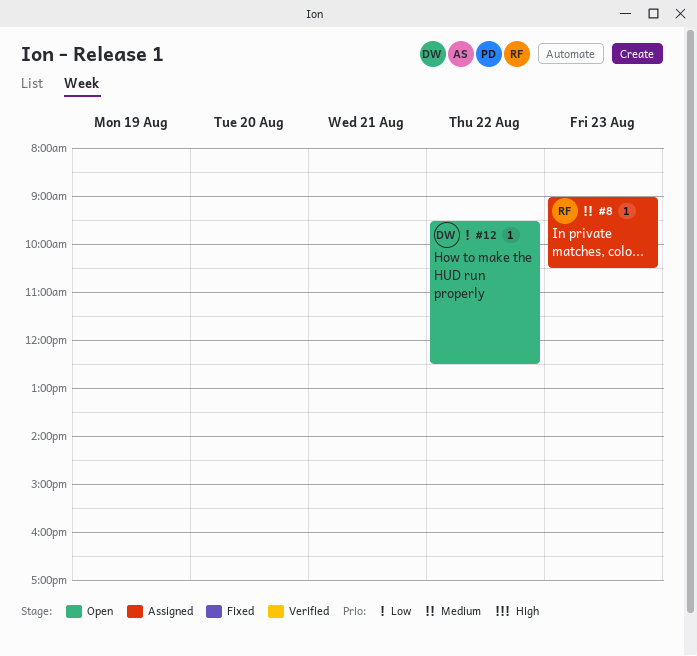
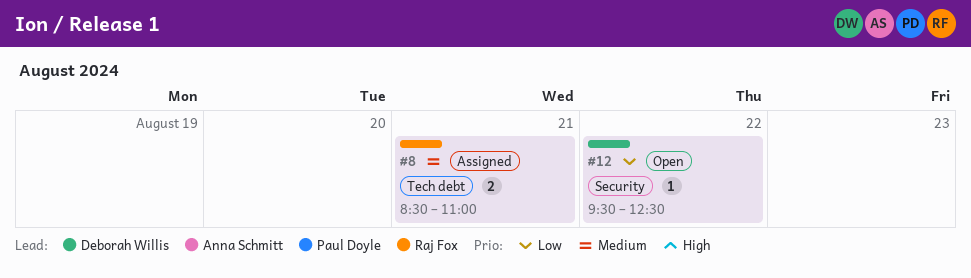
#8, estimate: 1 -> 2
#8, day: Aug 23 -> Aug 21
#8, begins: 09:00 -> 08:30
#8, ends: 10:30 -> 11:00

